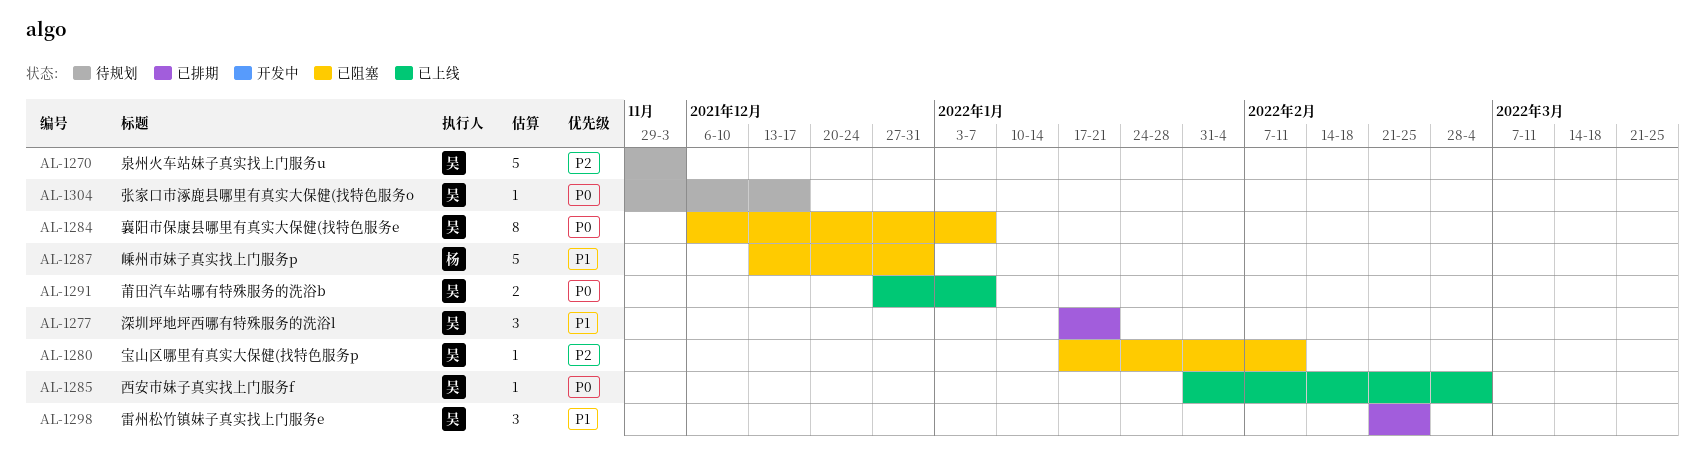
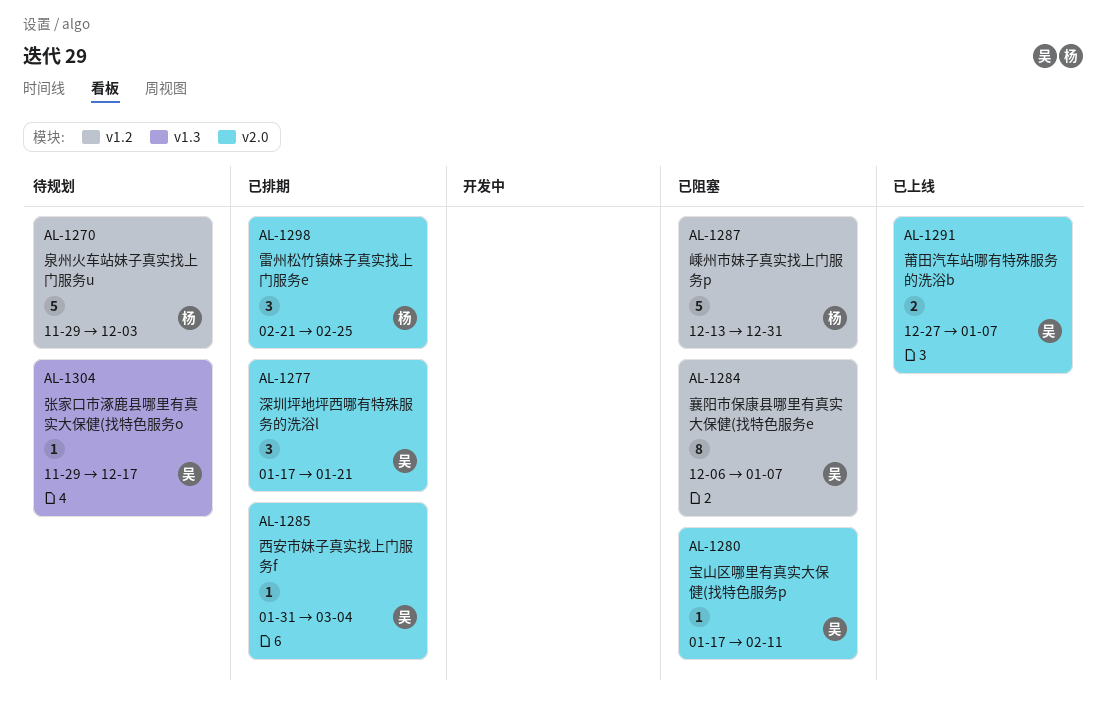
AL-1270, owner: 吴 -> 杨
AL-1285, status: 已上线 -> 已排期
AL-1298, owner: 吴 -> 杨

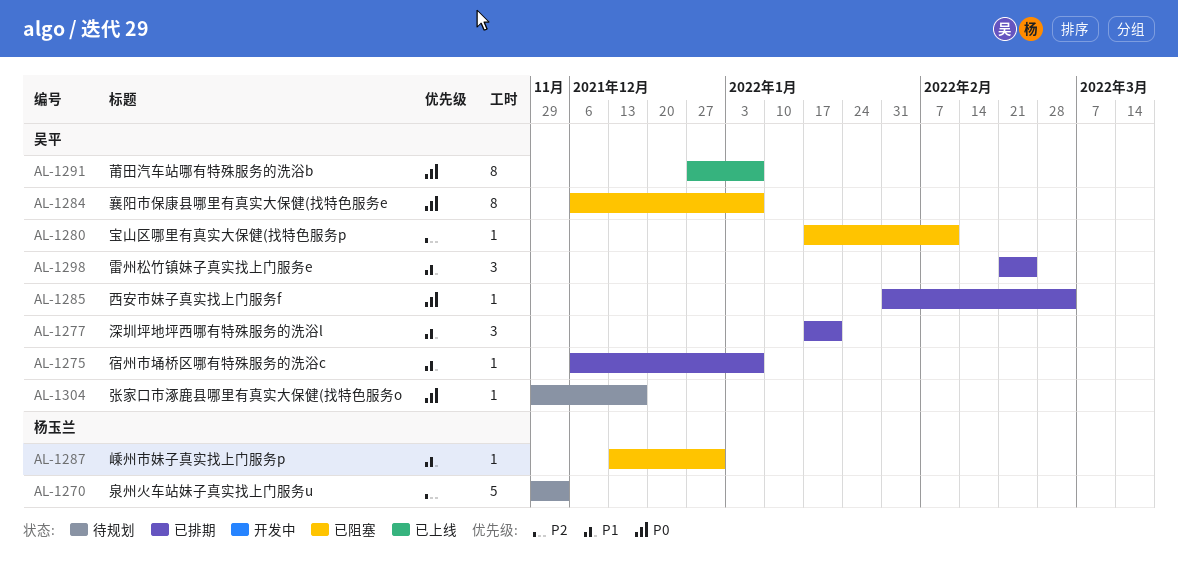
AL-1275: none -> present
AL-1287, estimate: 5 -> 1
AL-1291, estimate: 2 -> 8
AL-1298, owner: 杨玉兰 -> 吴平

